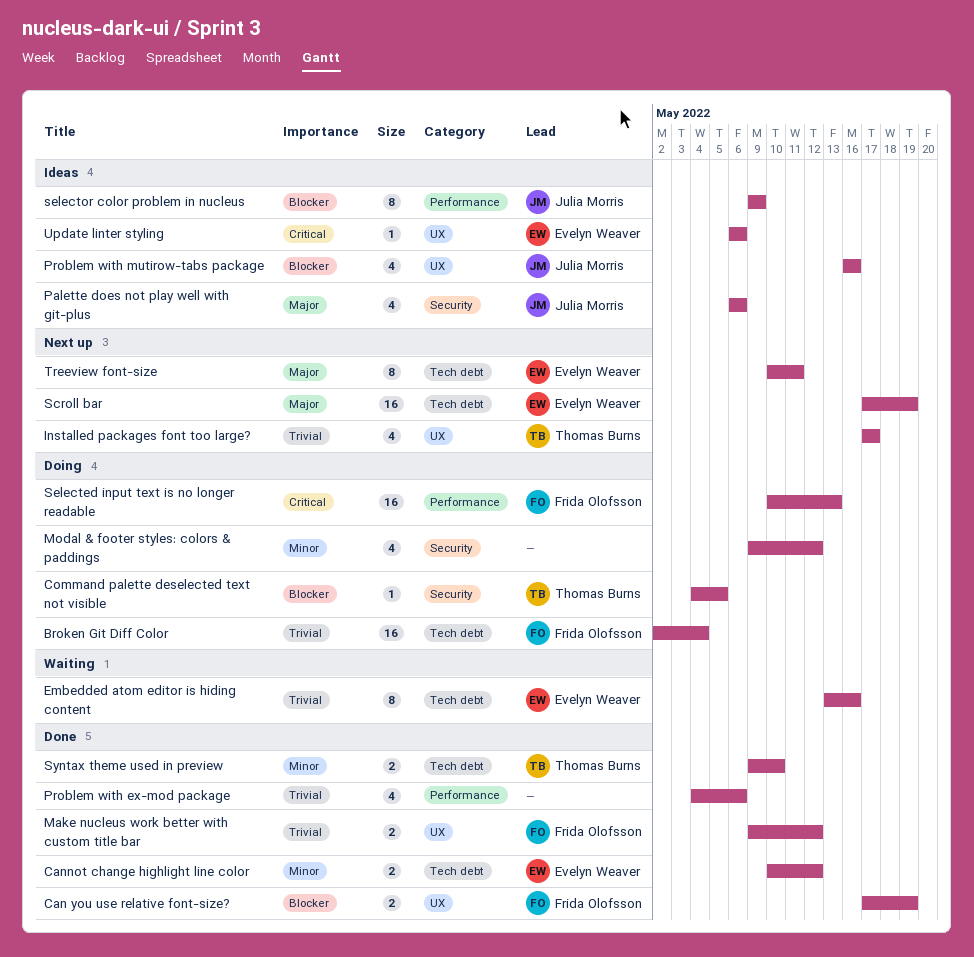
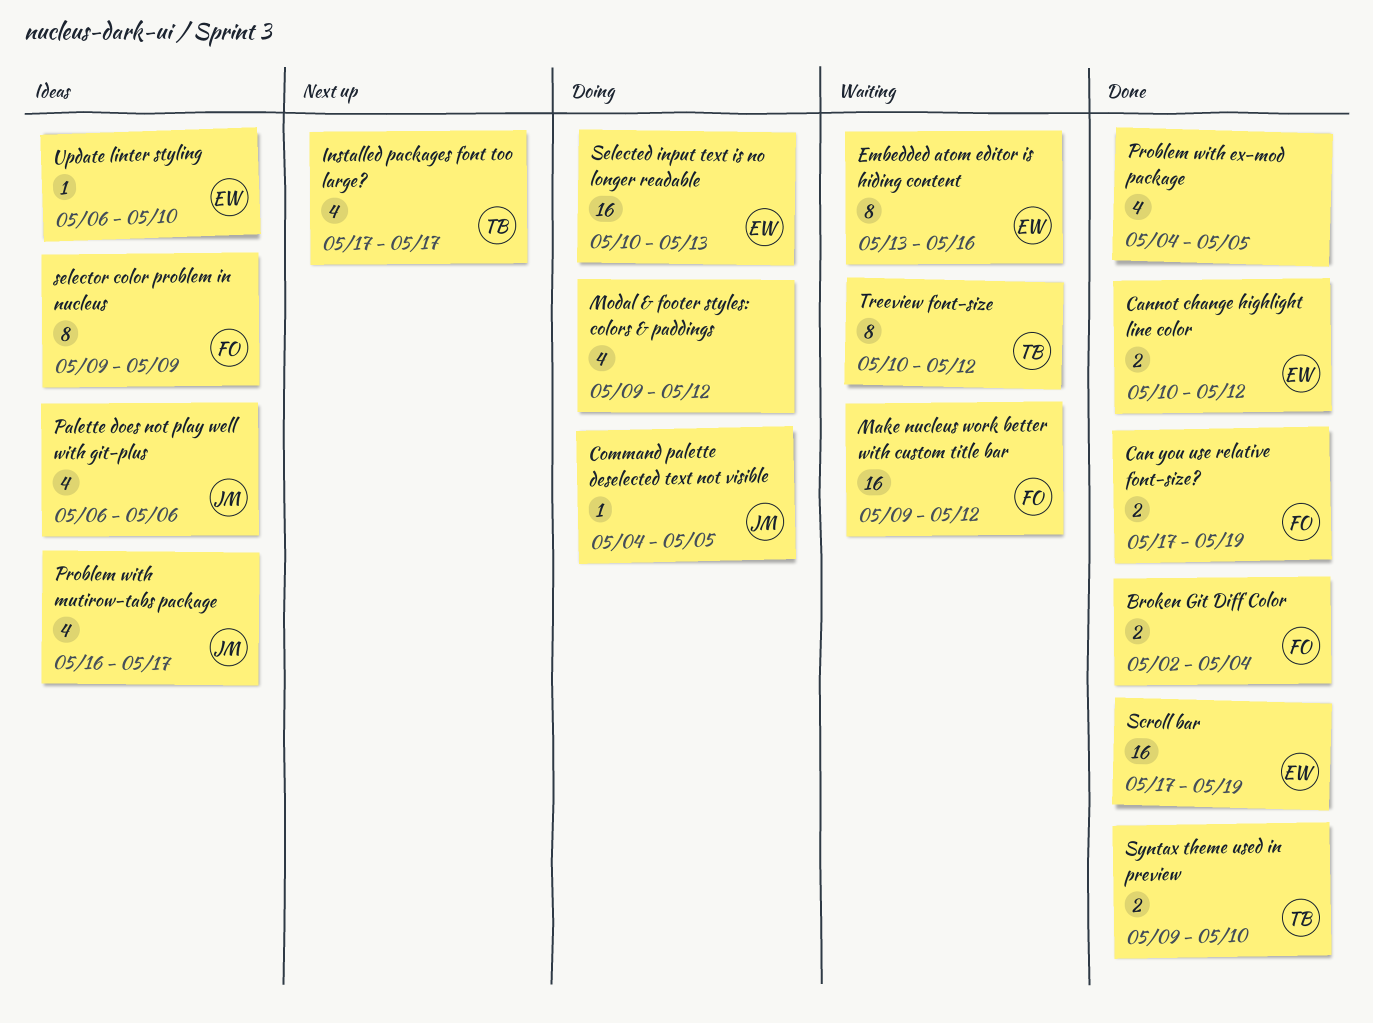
Broken Git Diff Color, status: Doing -> Done
Broken Git Diff Color, estimate: 16 -> 2
Command palette deselected text not visible, owner: Thomas Burns -> Julia Morris
Make nucleus work better with custom title bar, status: Done -> Waiting
Make nucleus work better with custom title bar, estimate: 2 -> 16
Problem with ex-mod package, due: May 6 -> May 5
Problem with mutirow-tabs package, due: May 16 -> May 17
Scroll bar, status: Next up -> Done
Selected input text is no longer readable, owner: Frida Olofsson -> Evelyn Weaver
selector color problem in nucleus, owner: Julia Morris -> Frida Olofsson
Treeview font-size, status: Next up -> Waiting
Treeview font-size, owner: Evelyn Weaver -> Thomas Burns
Treeview font-size, due: May 11 -> May 12
Update linter styling, due: May 6 -> May 10

